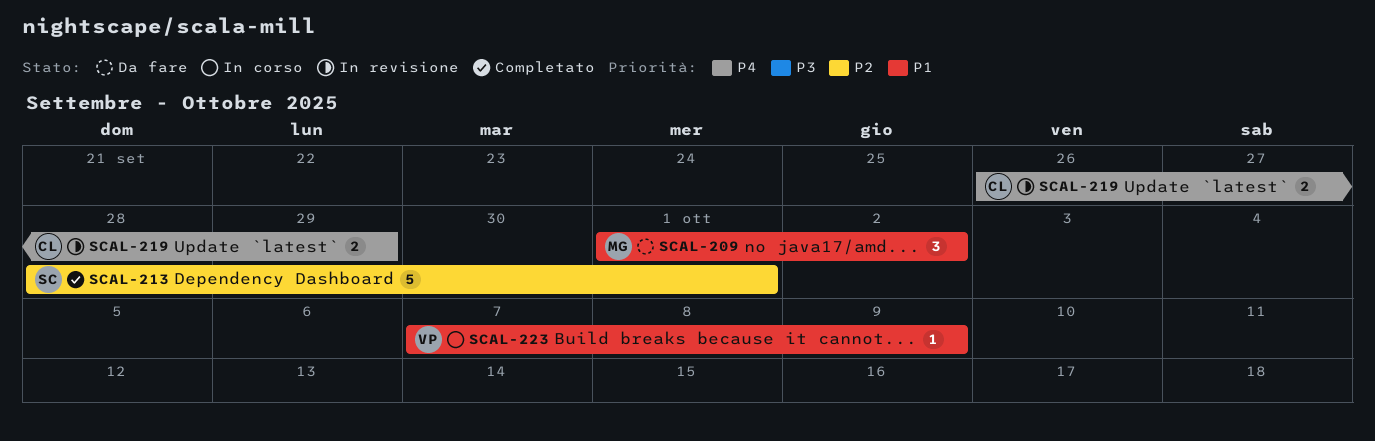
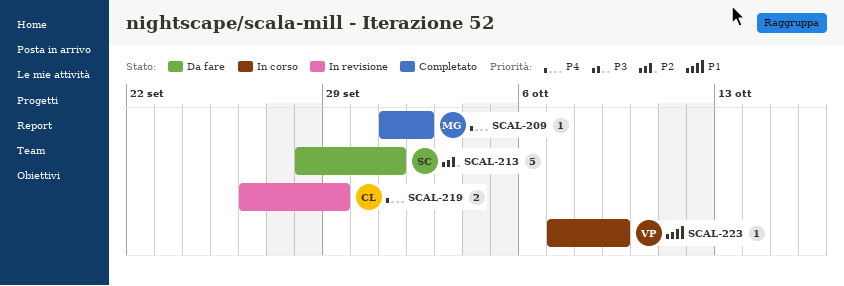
SCAL-209, status: Da fare -> Completato
SCAL-209, priority: P1 -> P4
SCAL-209, estimate: 3 -> 1
SCAL-213, status: Completato -> Da fare

